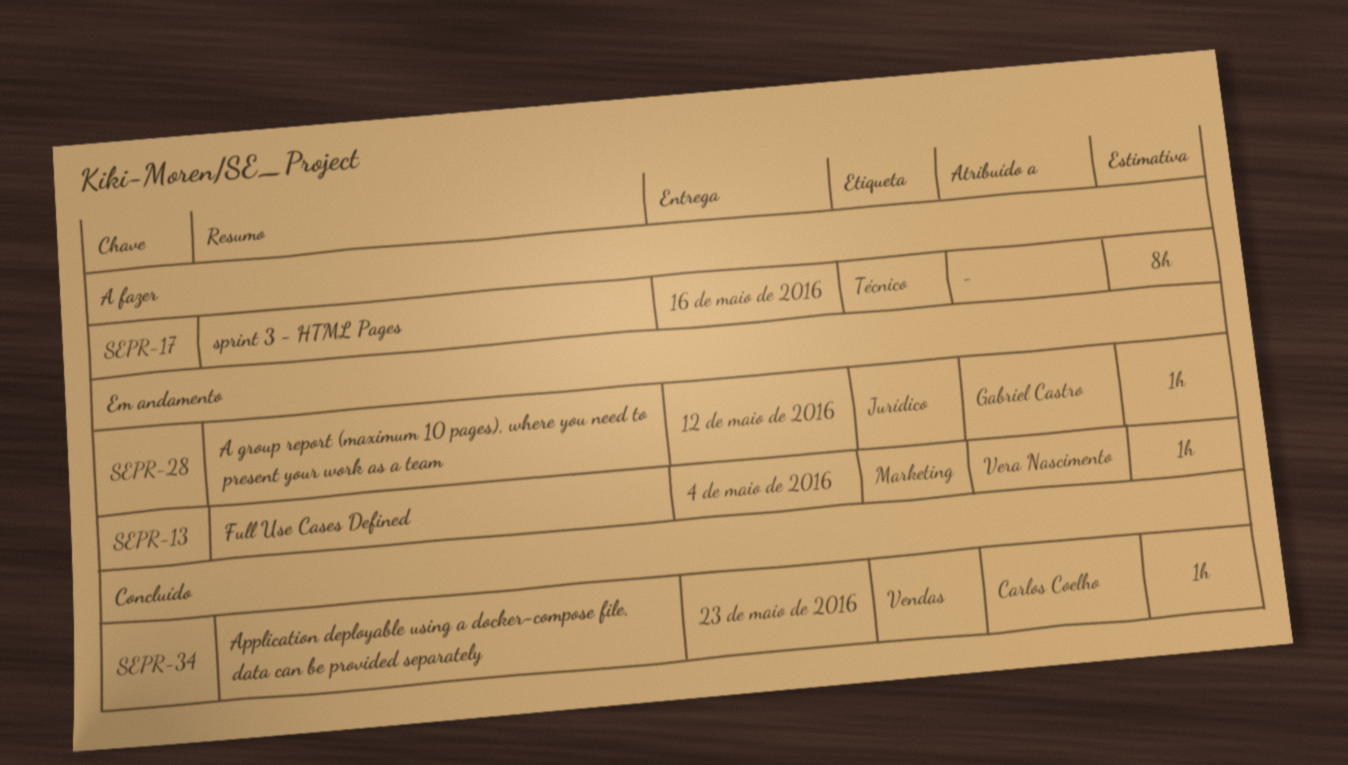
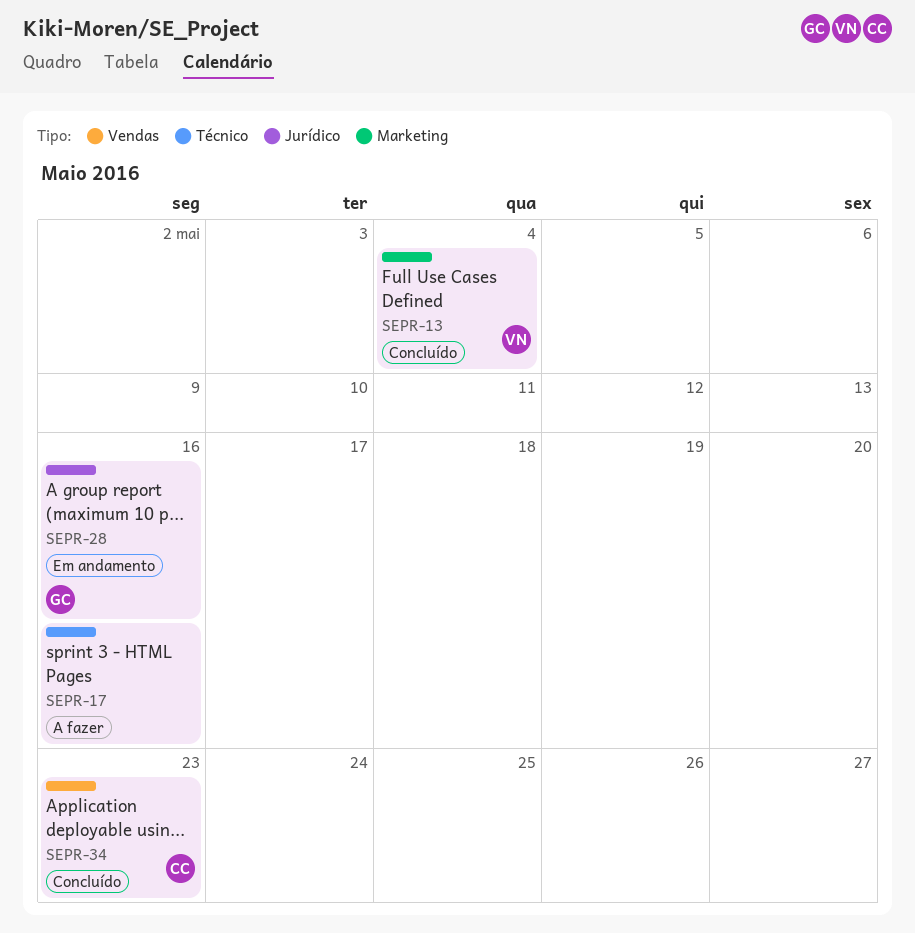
SEPR-13, status: Em andamento -> Concluído
SEPR-28, due: May 12 -> May 16

